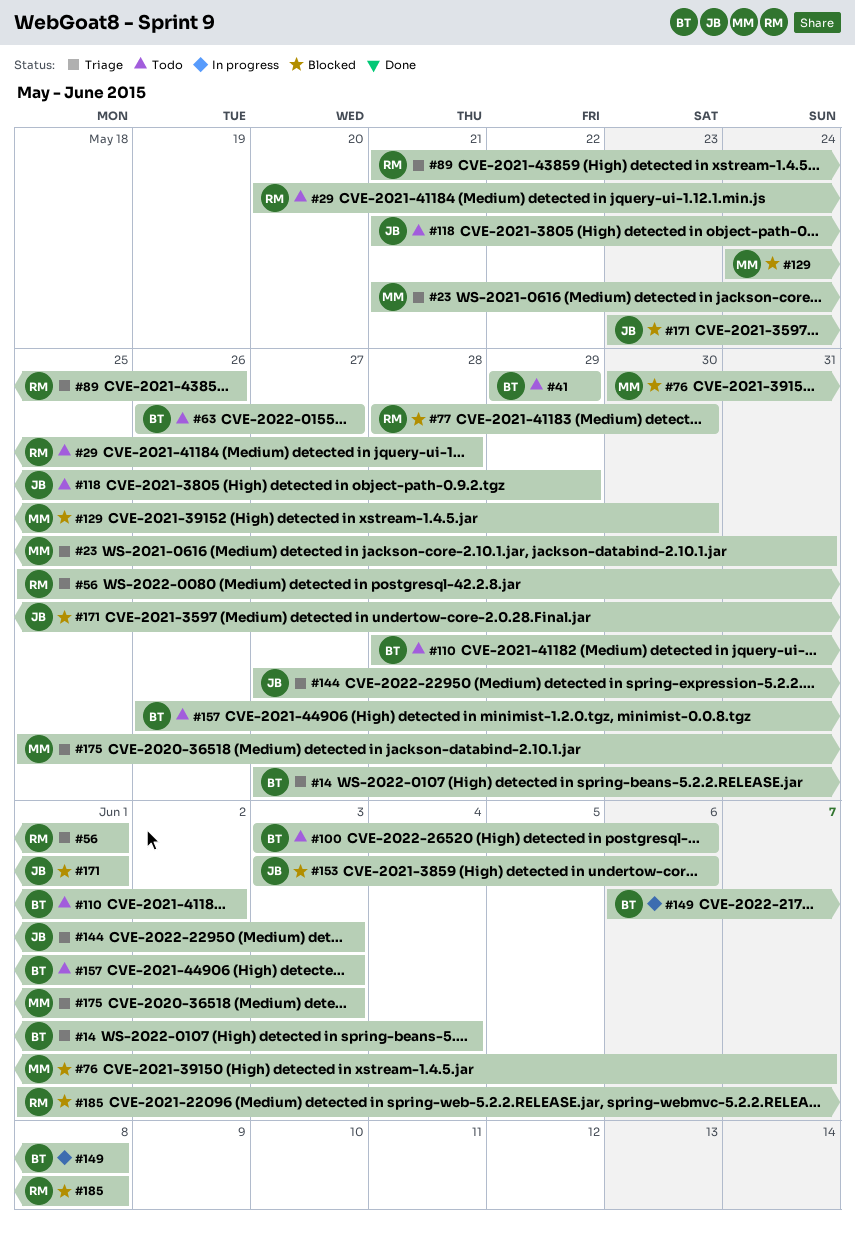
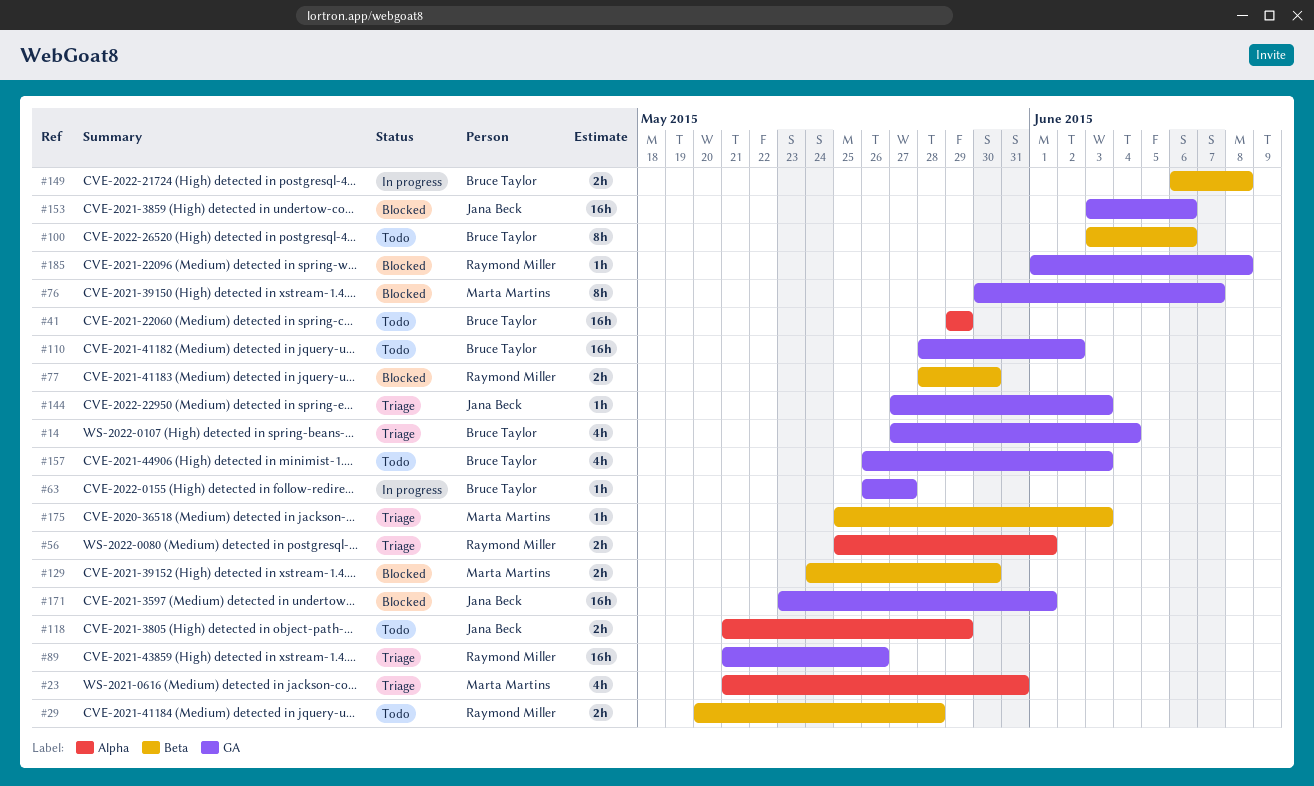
#63, status: Todo -> In progress

